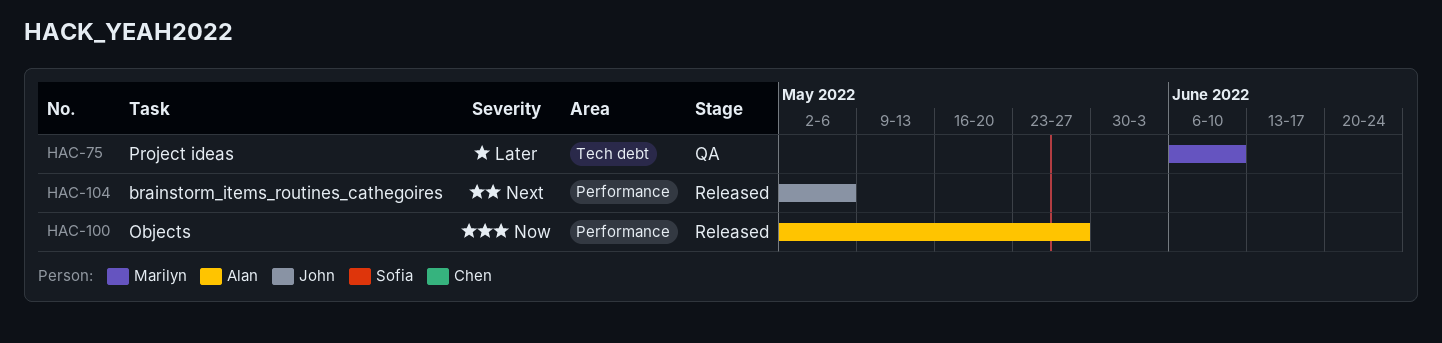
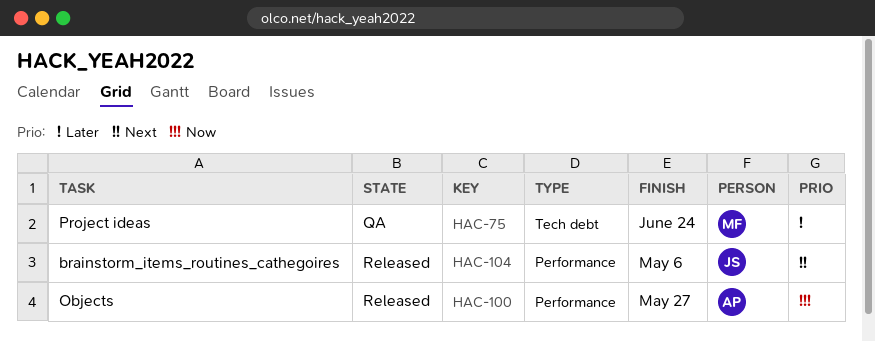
HAC-75, due: Jun 10 -> Jun 24

